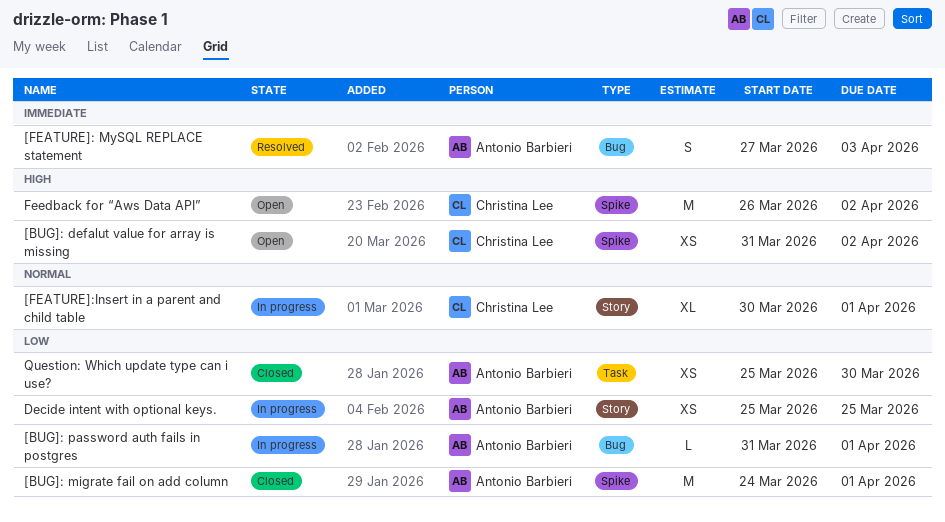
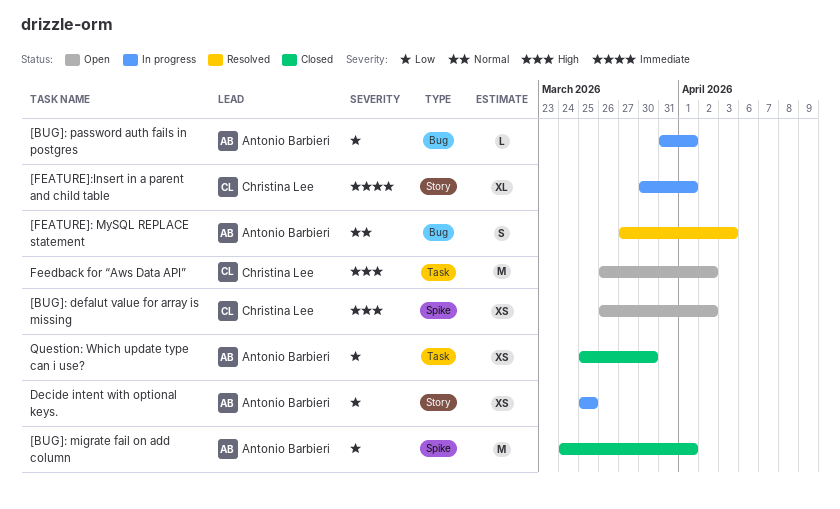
[BUG]: defalut value for array is missing, start: Mar 31 -> Mar 26
[FEATURE]: MySQL REPLACE statement, priority: Immediate -> Normal
[FEATURE]:Insert in a parent and child table, priority: Normal -> Immediate
Feedback for “Aws Data API”, label: Spike -> Task

